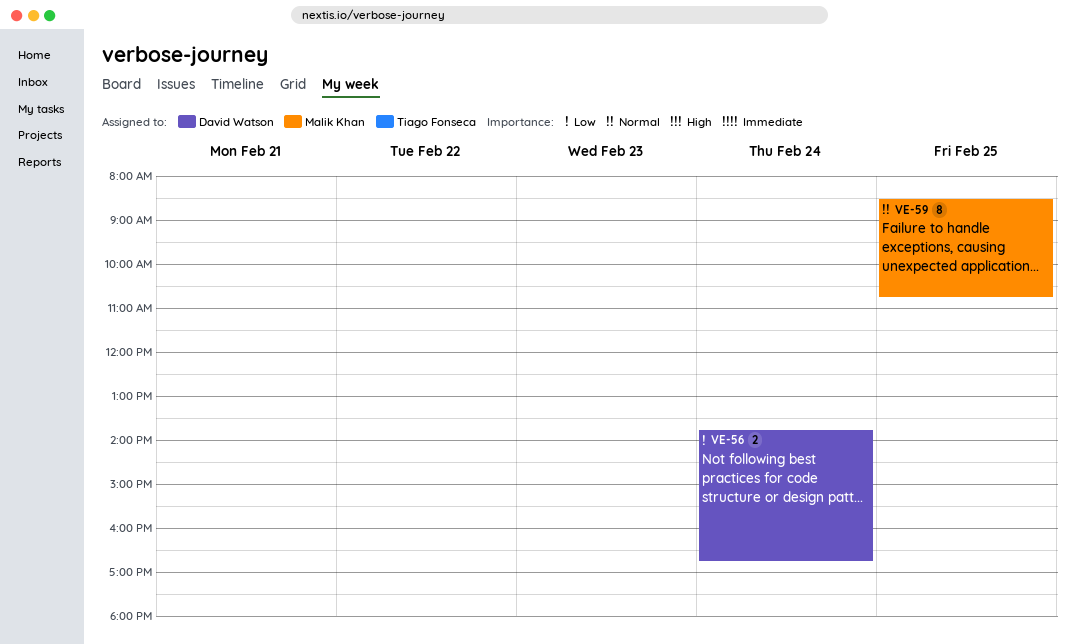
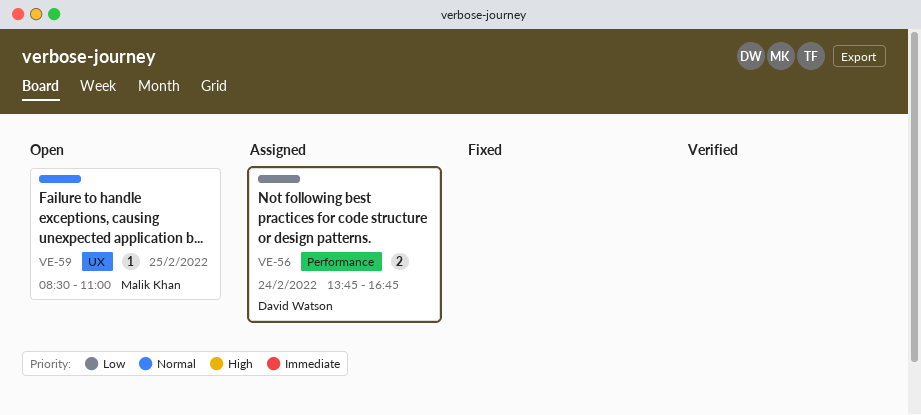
VE-59, estimate: 8 -> 1
VE-59, ends: 10:45 -> 11:00

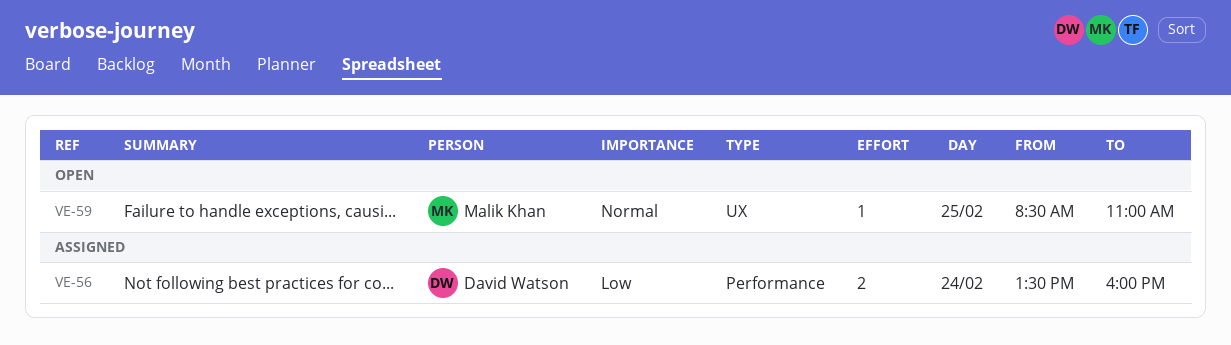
VE-56, begins: 13:45 -> 13:30
VE-56, ends: 16:45 -> 16:00

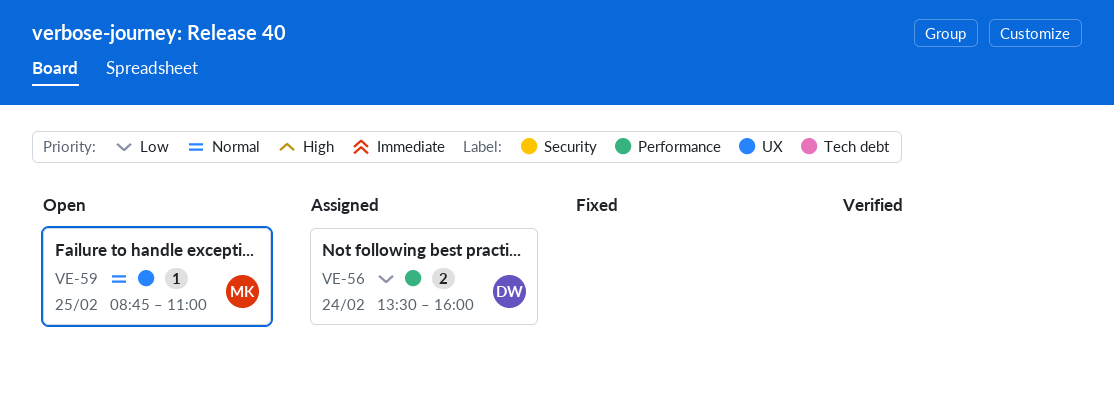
VE-59, begins: 08:30 -> 08:45

